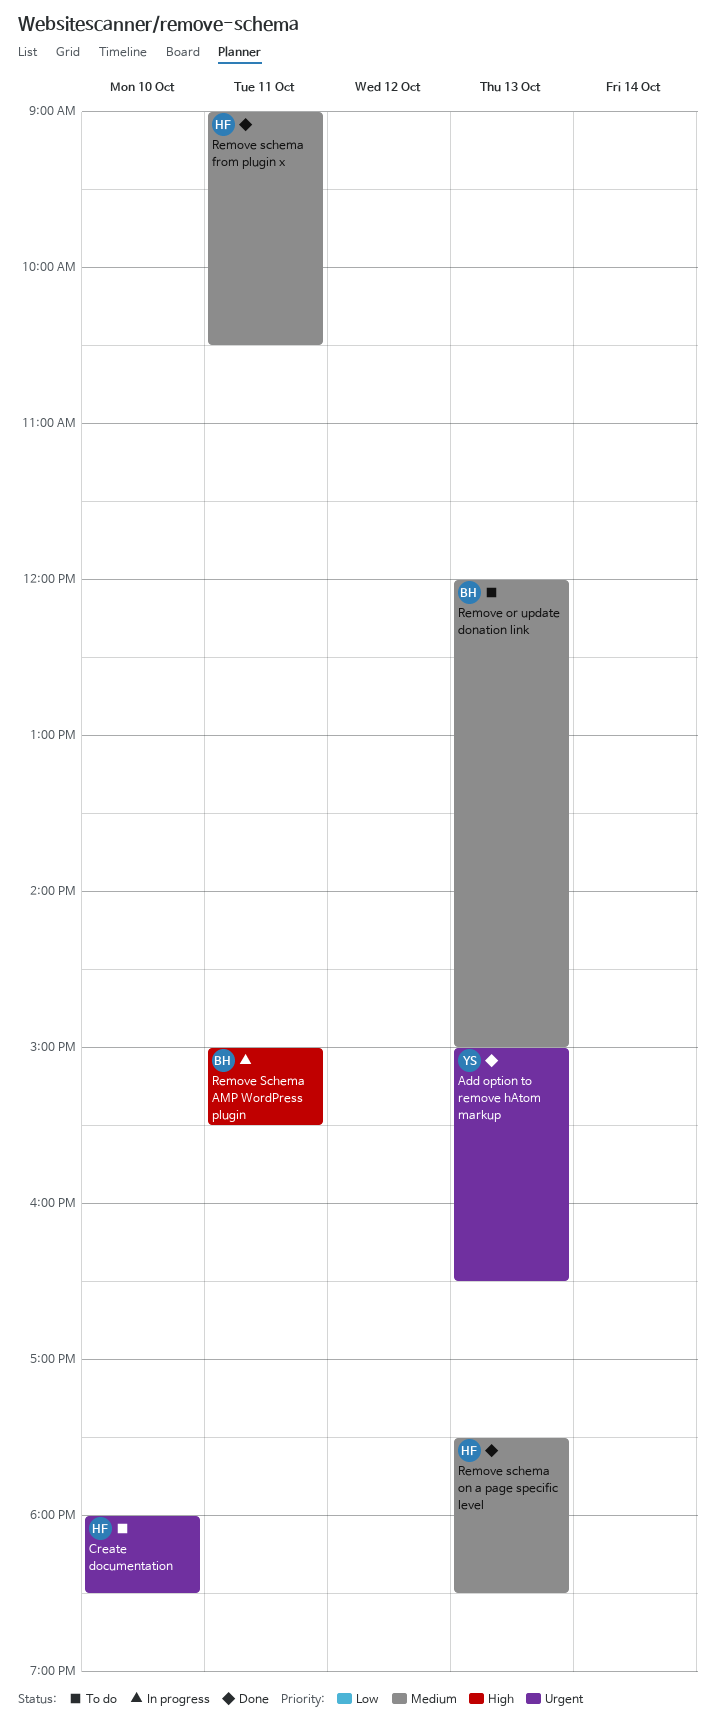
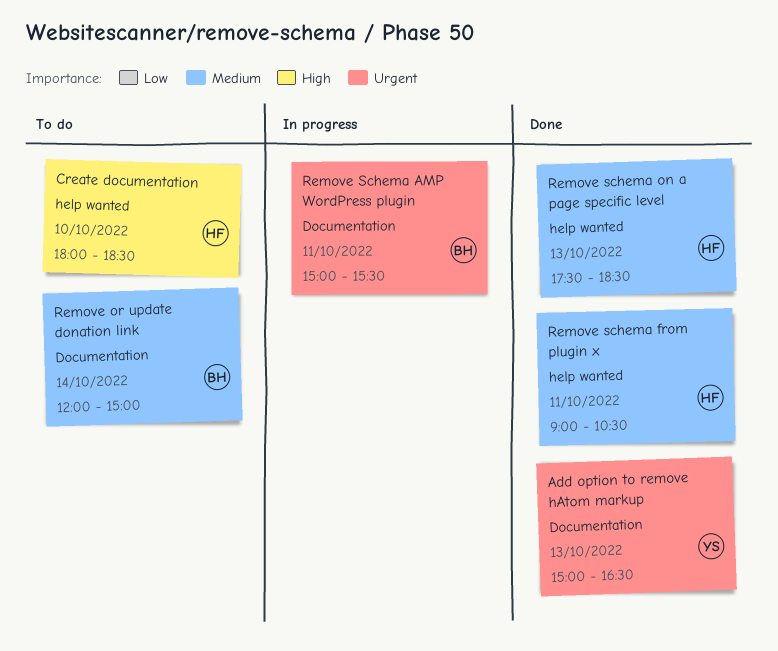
Create documentation, priority: Urgent -> High
Remove or update donation link, day: Oct 13 -> Oct 14
Remove Schema AMP WordPress plugin, priority: High -> Urgent

